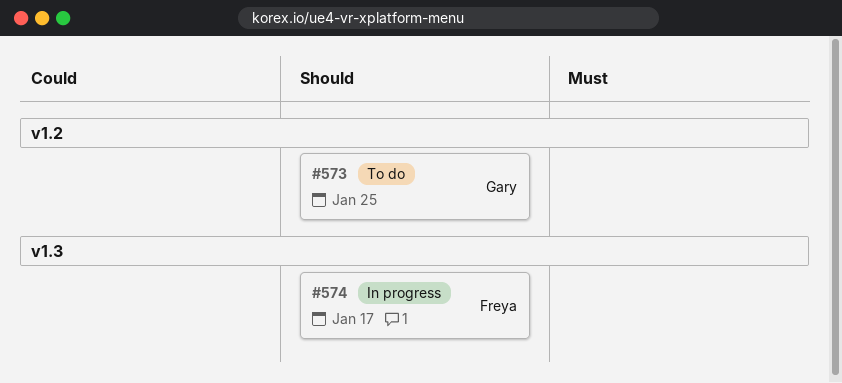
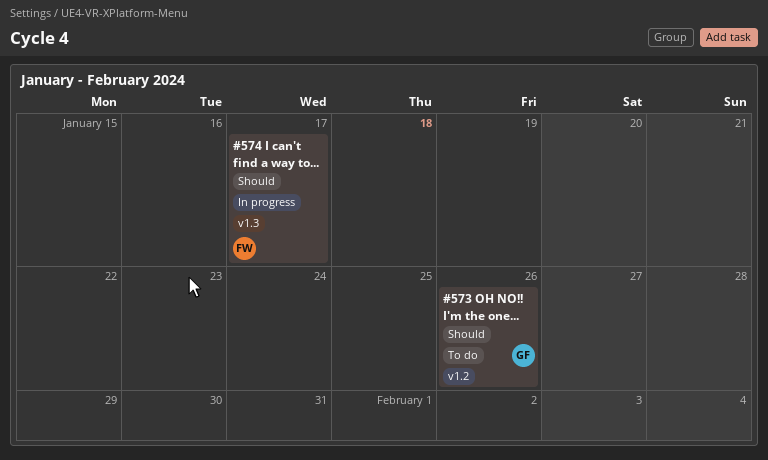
#573, due: Jan 25 -> Jan 26

